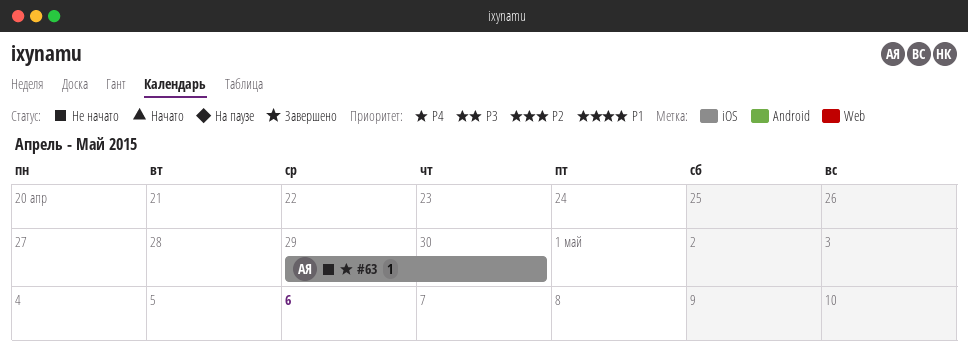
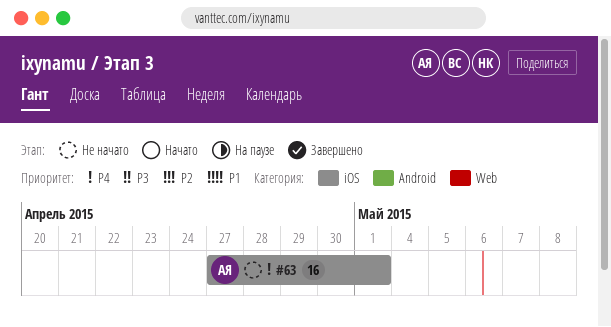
#63, estimate: 1 -> 16
#63, start: Apr 29 -> Apr 27
#63, due: Apr 30 -> May 1

